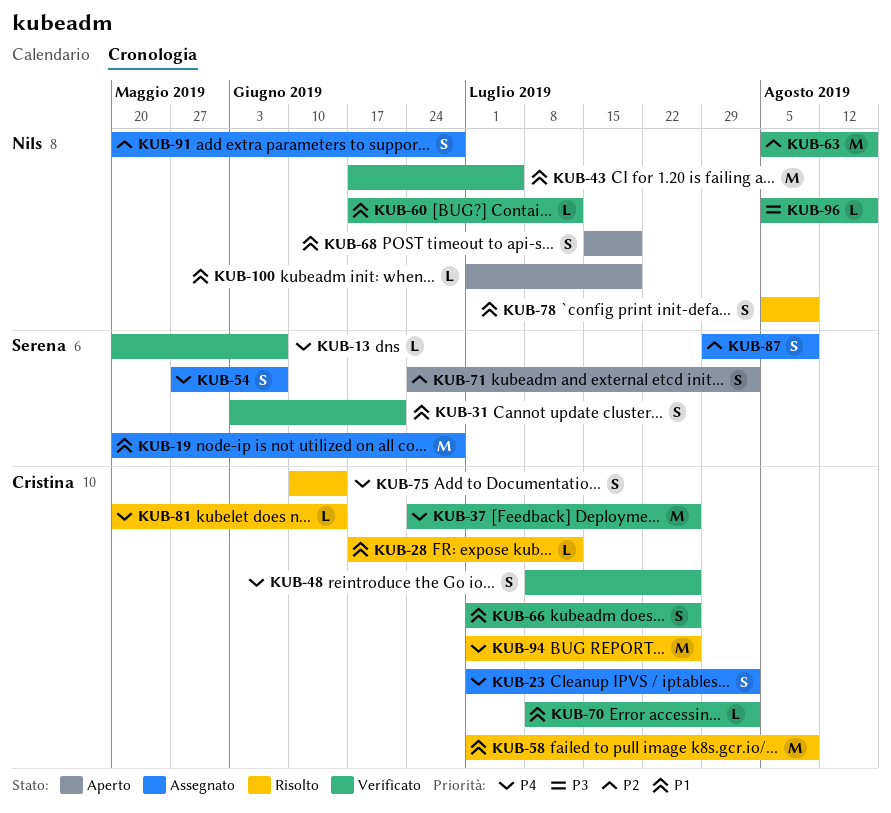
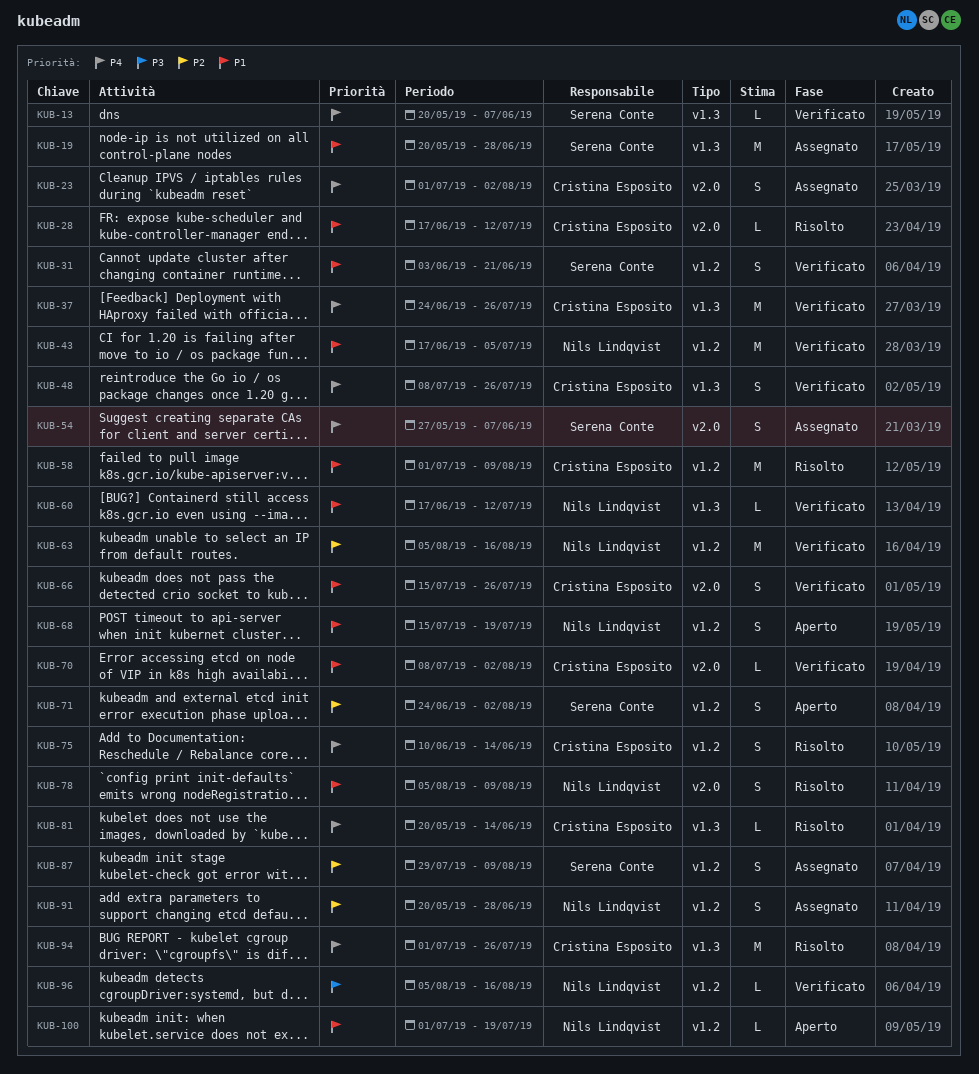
KUB-66, start: Jul 1 -> Jul 15

